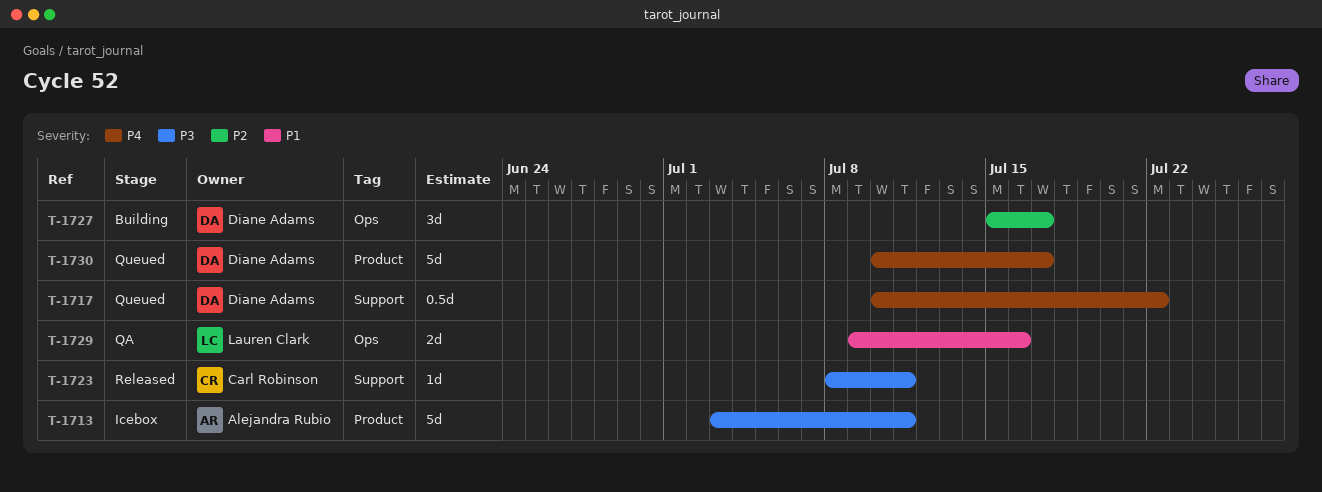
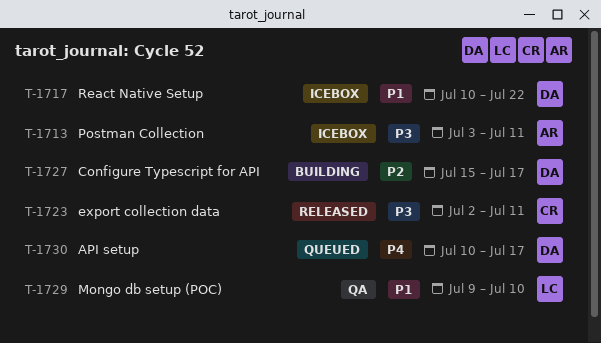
T-1717, status: Queued -> Icebox
T-1717, priority: P4 -> P1
T-1723, start: Jul 8 -> Jul 2
T-1729, due: Jul 16 -> Jul 10

